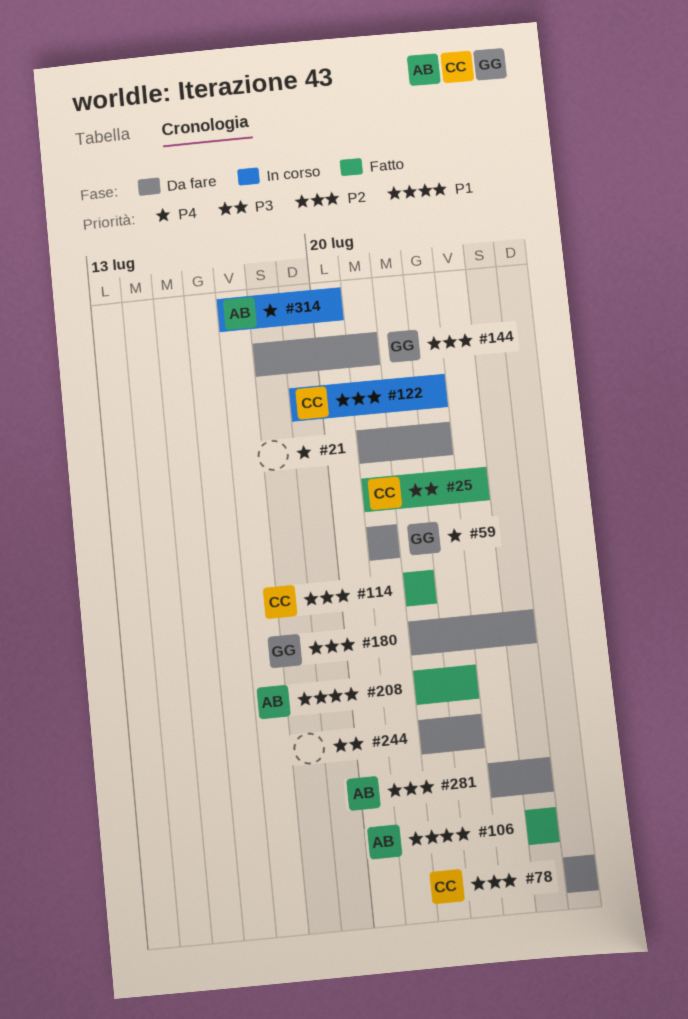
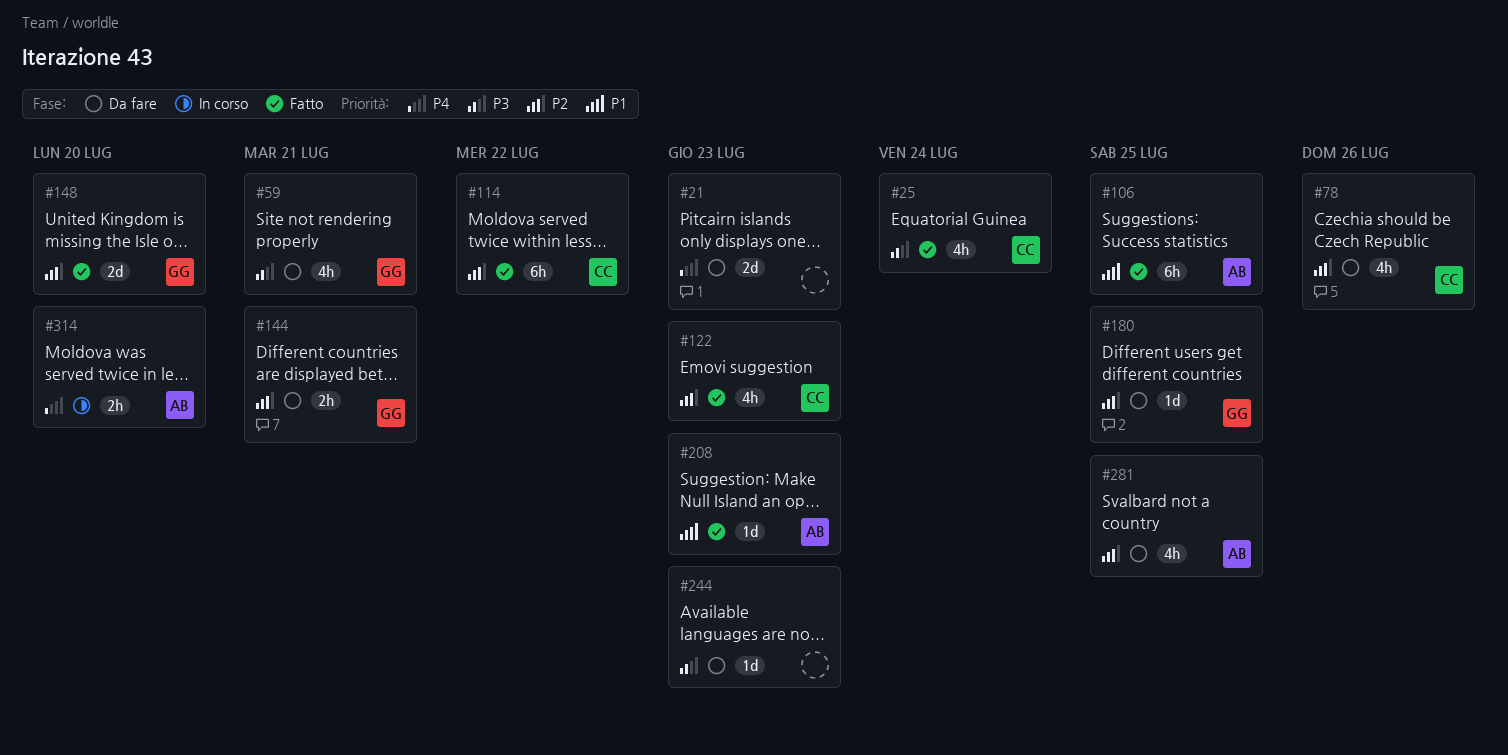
#59, priority: P4 -> P3
#122, status: In corso -> Fatto
#148: none -> present

